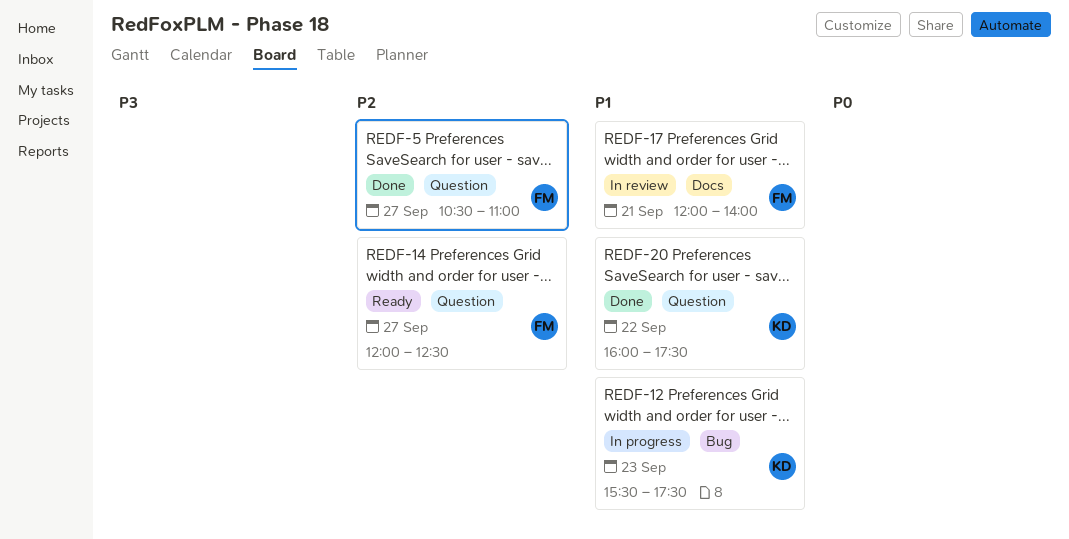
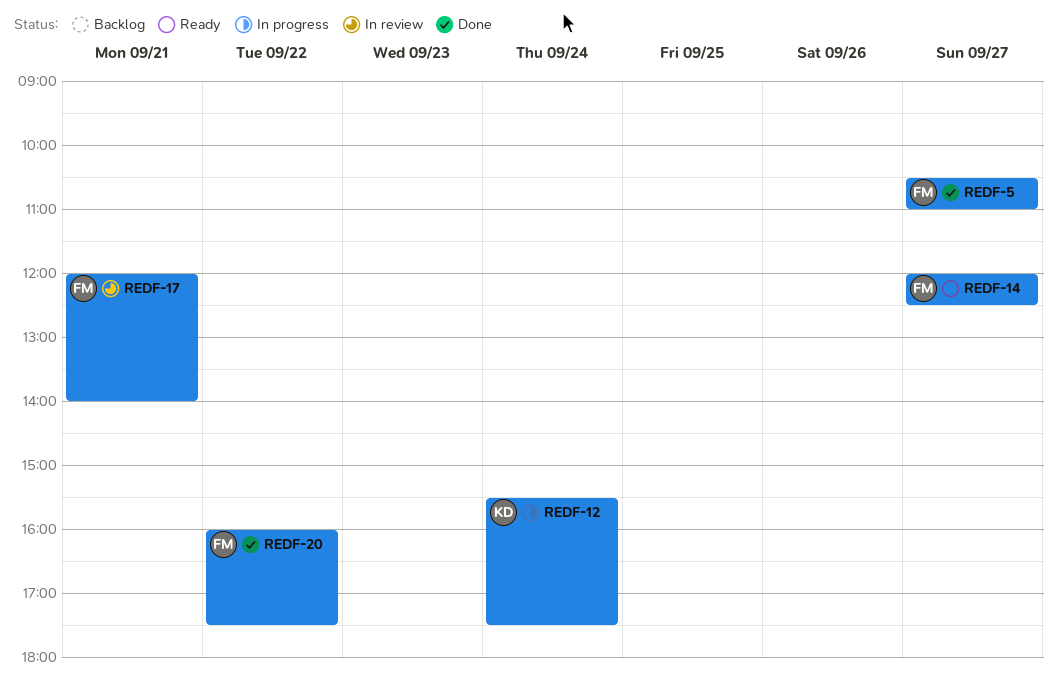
REDF-12, day: Sep 23 -> Sep 24
REDF-20, owner: KD -> FM

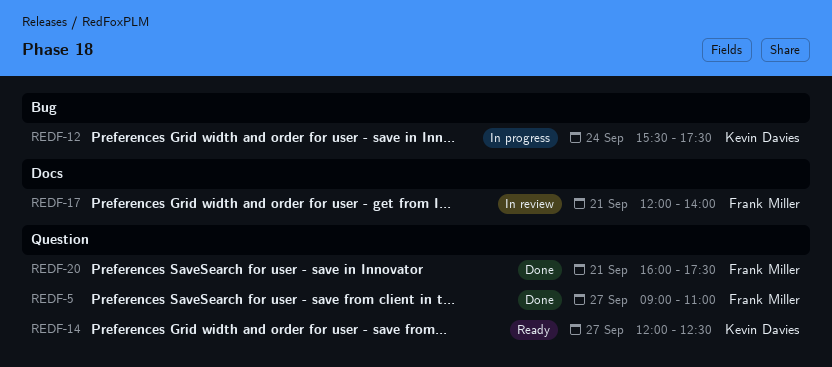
REDF-5, begins: 10:30 -> 09:00
REDF-14, owner: Frank Miller -> Kevin Davies
REDF-20, day: Sep 22 -> Sep 21

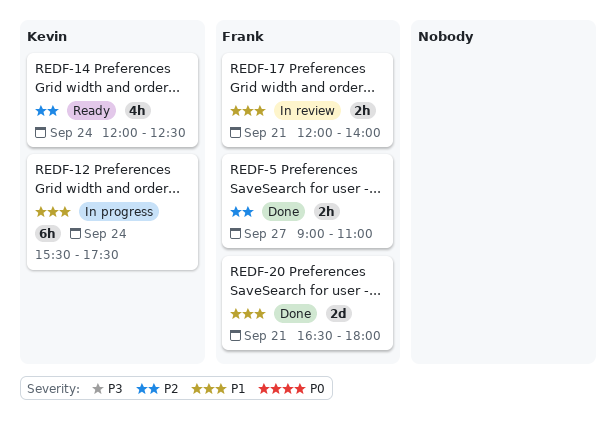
REDF-14, day: Sep 27 -> Sep 24
REDF-20, begins: 16:00 -> 16:30
REDF-20, ends: 17:30 -> 18:00

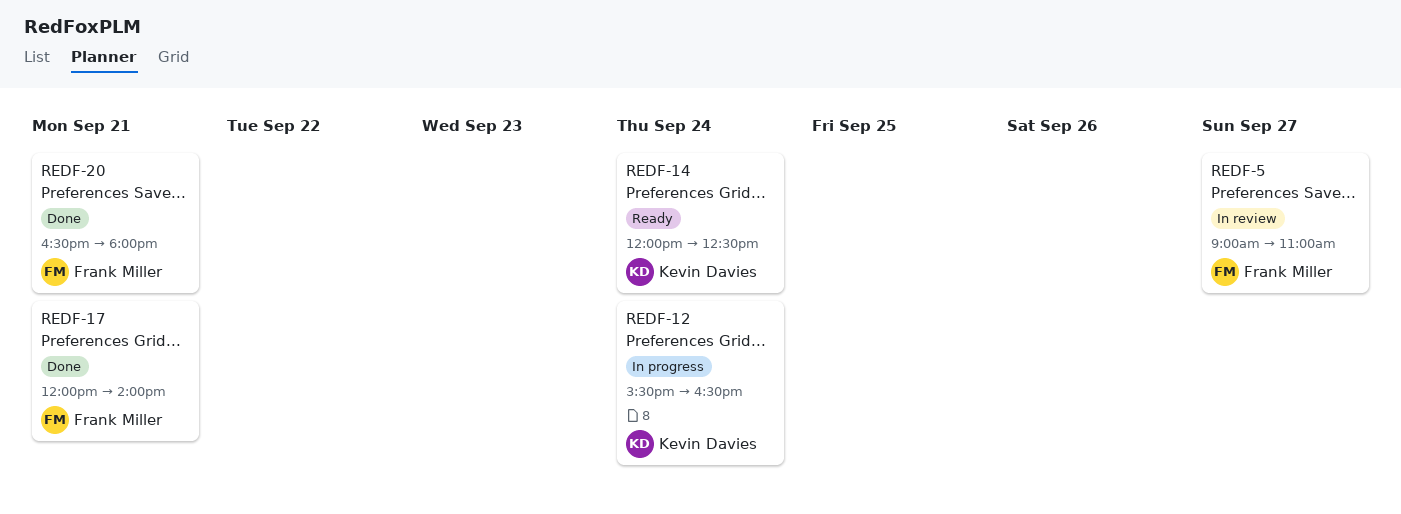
REDF-5, status: Done -> In review
REDF-12, ends: 17:30 -> 16:30
REDF-17, status: In review -> Done

